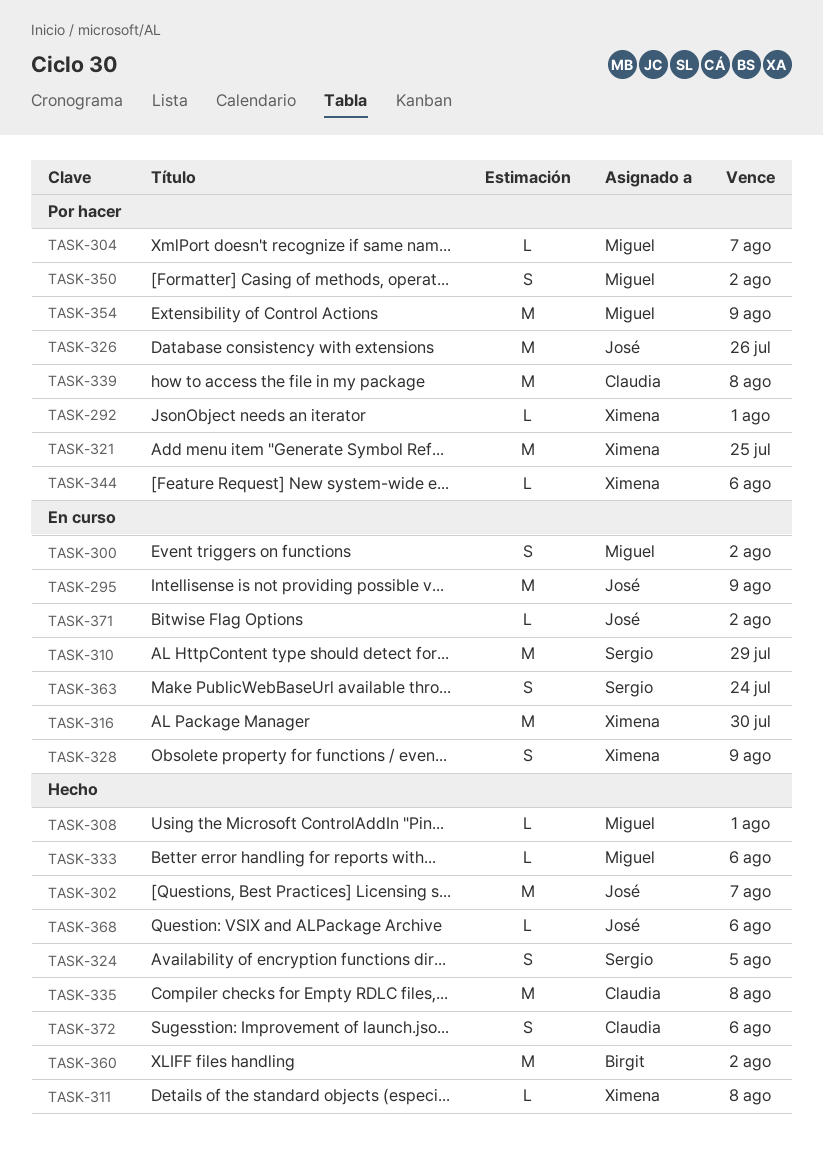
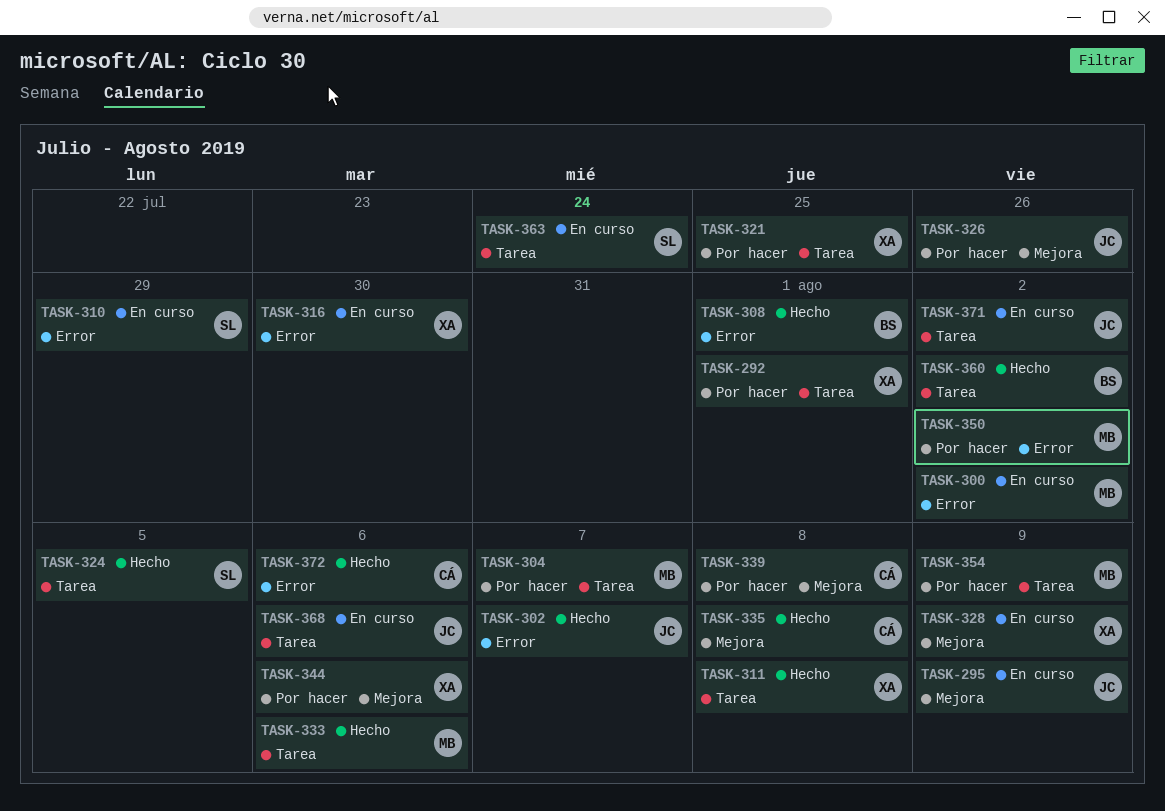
TASK-308, owner: Miguel -> Birgit
TASK-368, status: Hecho -> En curso

